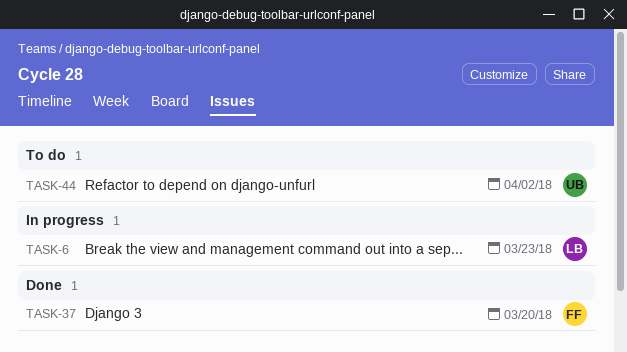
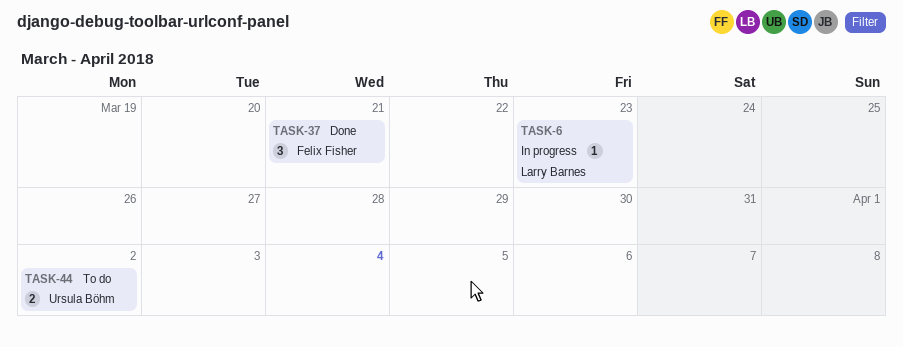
TASK-37, due: Mar 20 -> Mar 21

